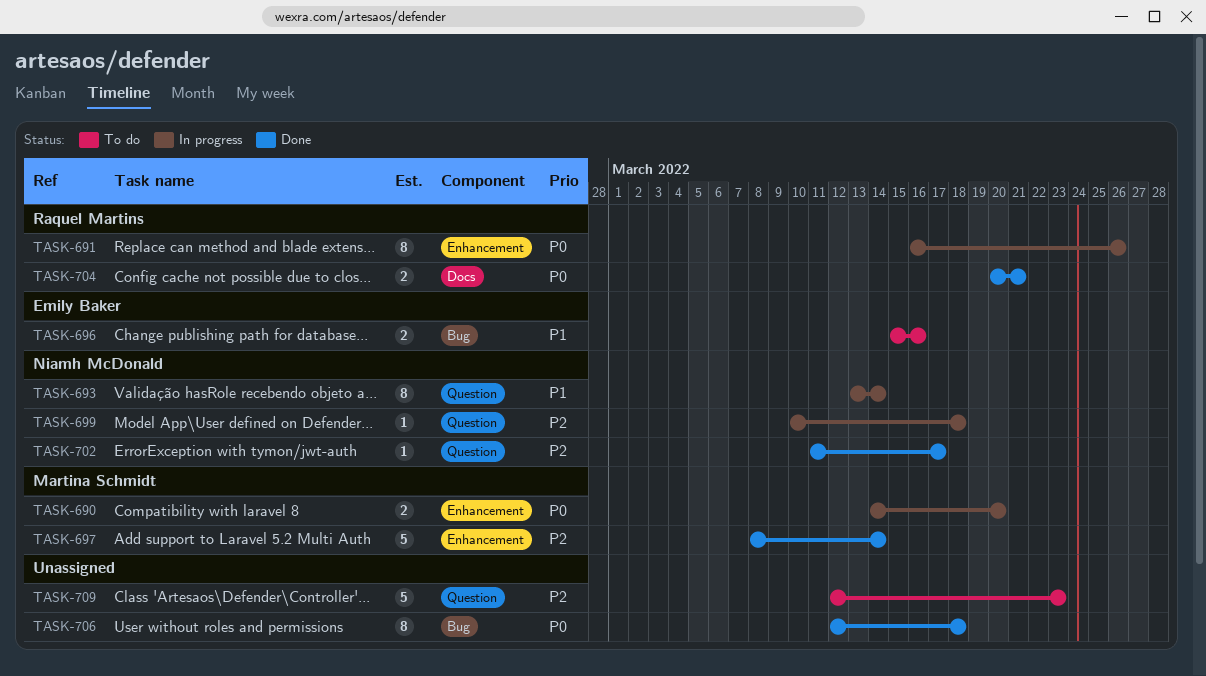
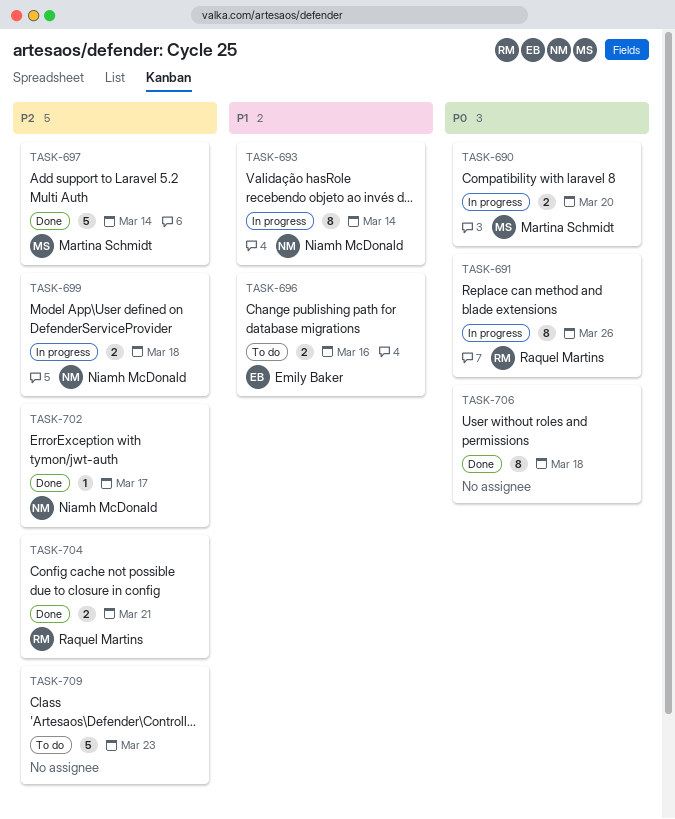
TASK-699, estimate: 1 -> 2
TASK-704, priority: P0 -> P2

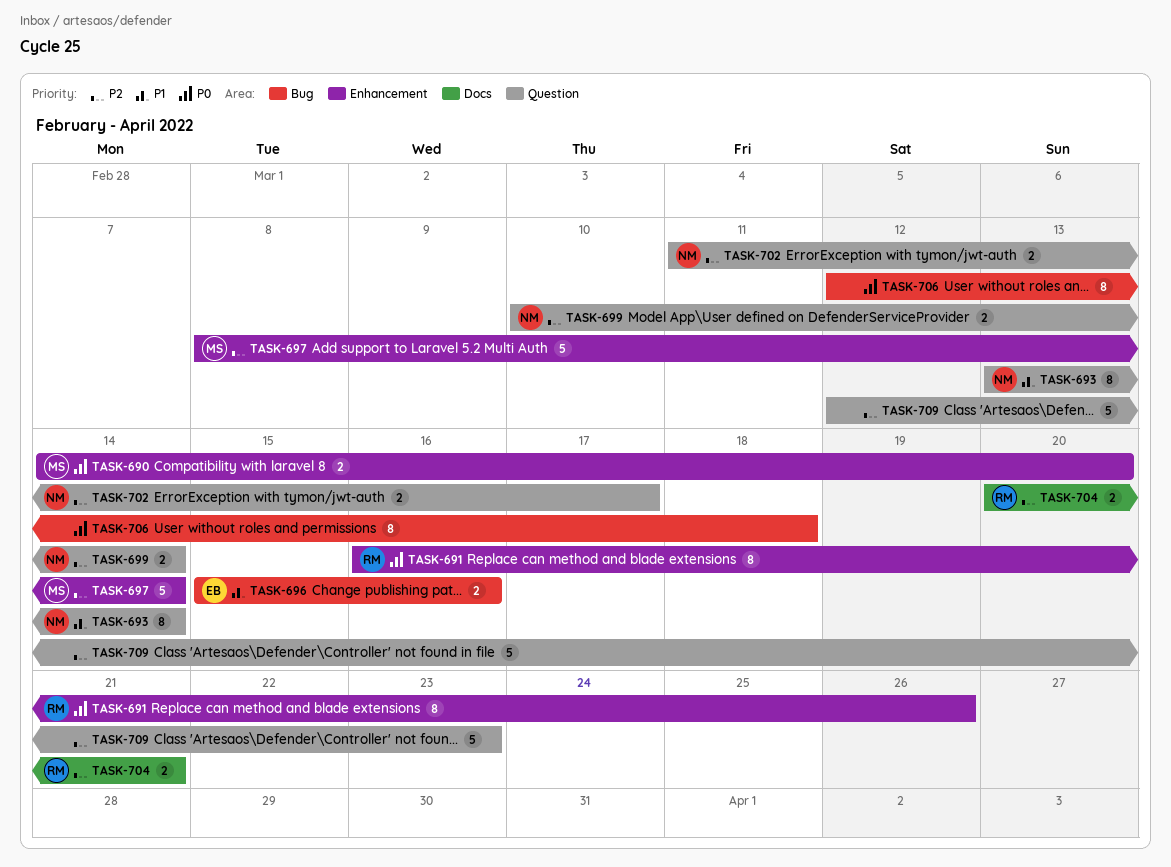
TASK-699, due: Mar 18 -> Mar 14
TASK-702, estimate: 1 -> 2

